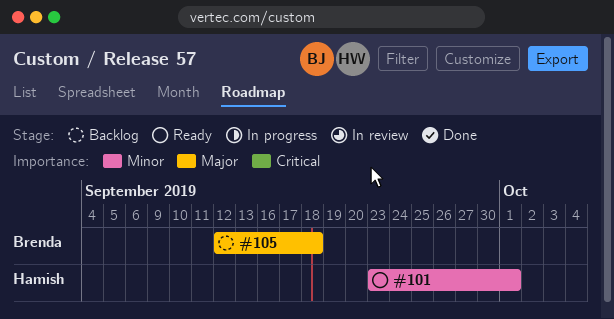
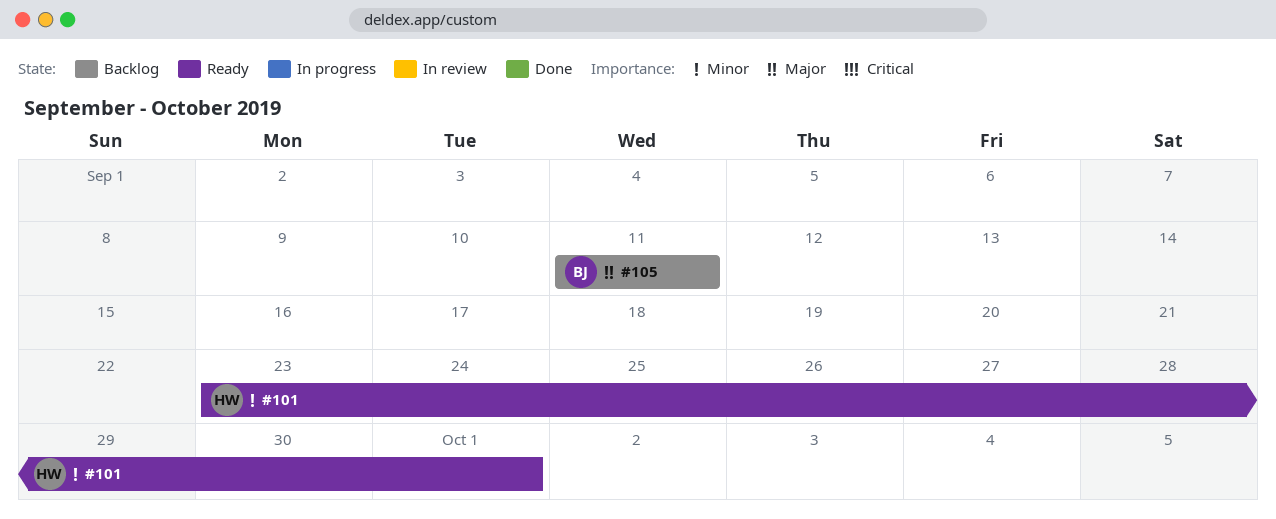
#105, start: Sep 12 -> Sep 11
#105, due: Sep 18 -> Sep 11

